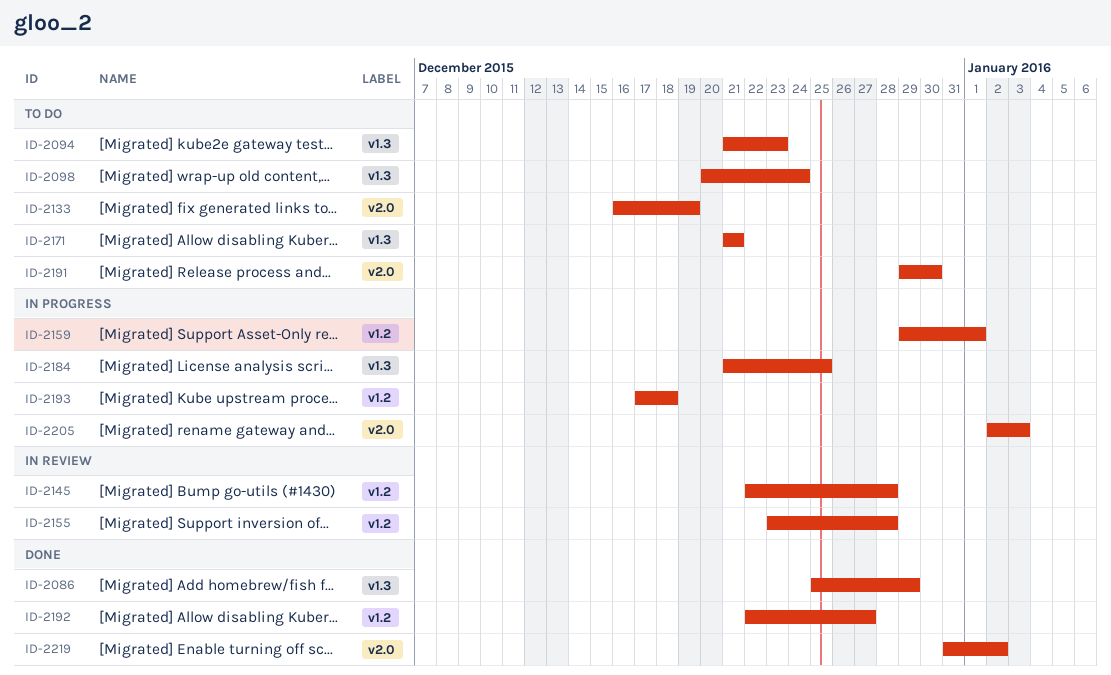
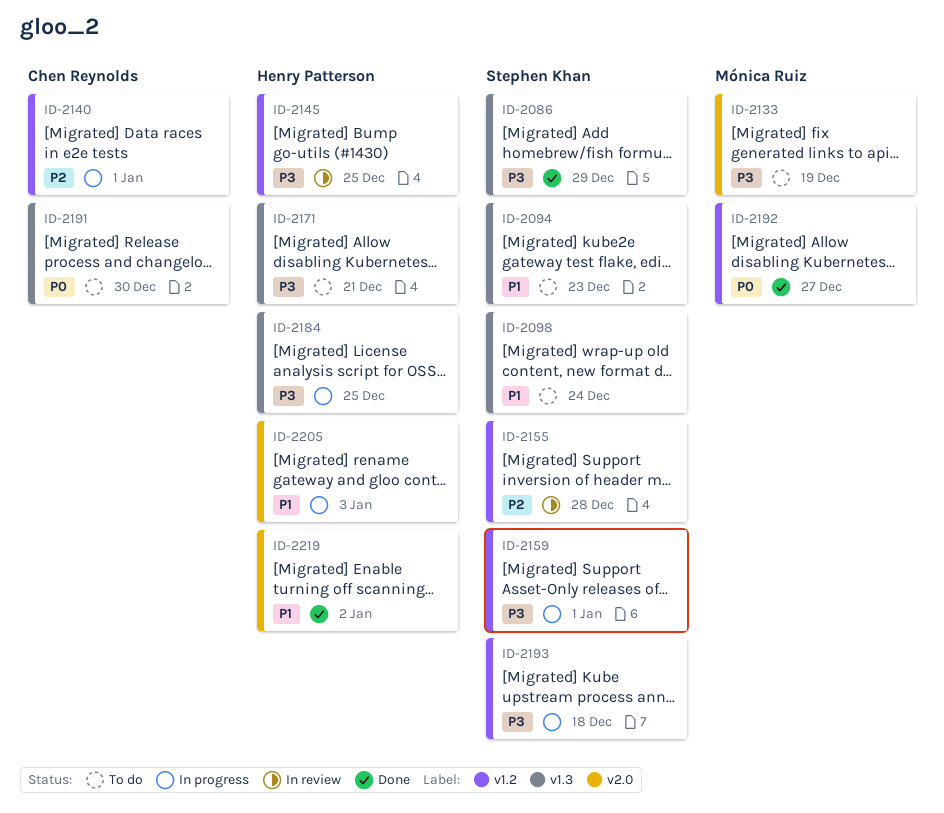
ID-2140: none -> present
ID-2145, due: Dec 28 -> Dec 25
ID-2191, label: v2.0 -> v1.3

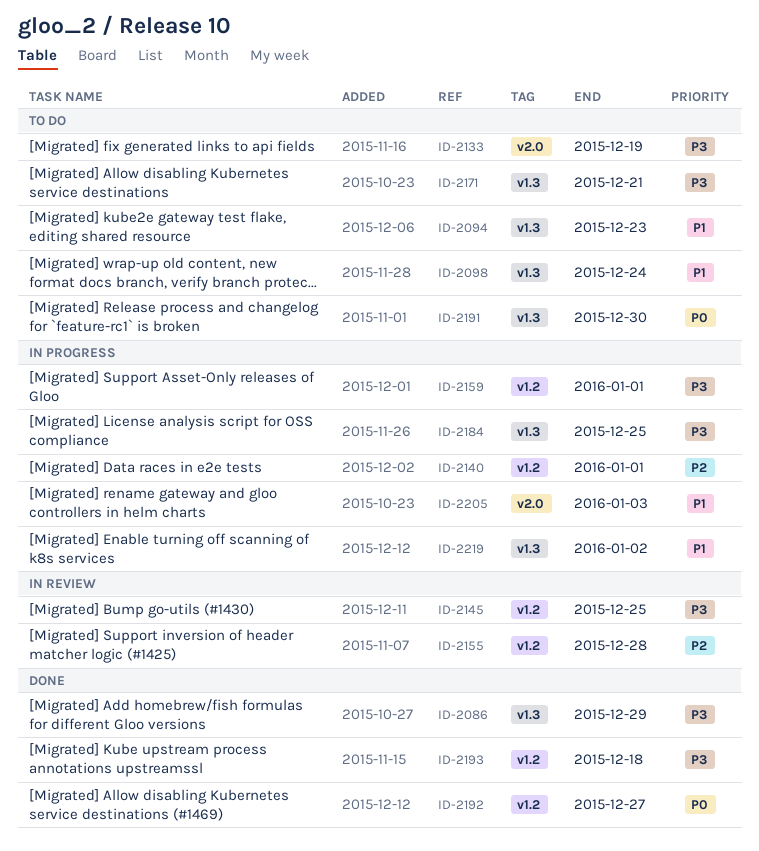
ID-2193, status: In progress -> Done
ID-2219, status: Done -> In progress
ID-2219, label: v2.0 -> v1.3

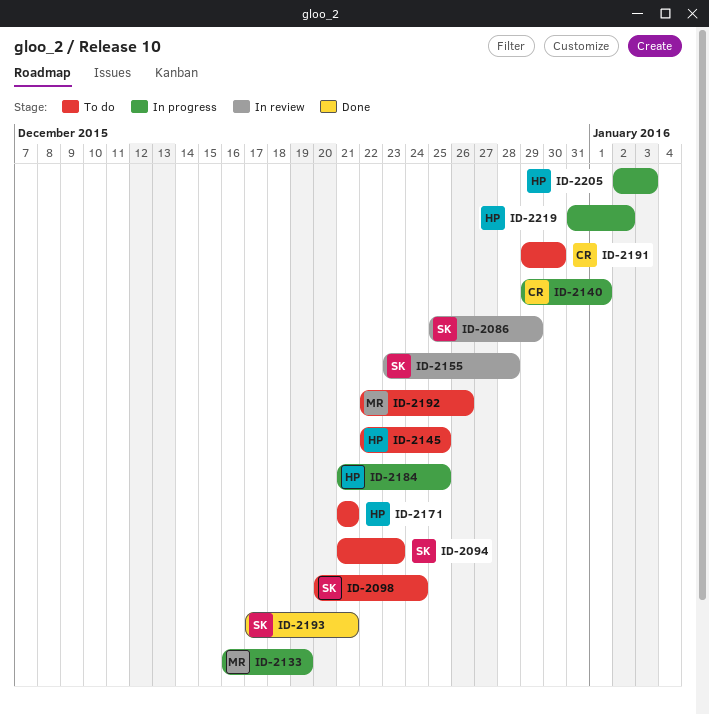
ID-2086, status: Done -> In review
ID-2133, status: To do -> In progress
ID-2145, status: In review -> To do
ID-2159: present -> none
ID-2192, status: Done -> To do
ID-2192, due: Dec 27 -> Dec 26
ID-2193, due: Dec 18 -> Dec 21

